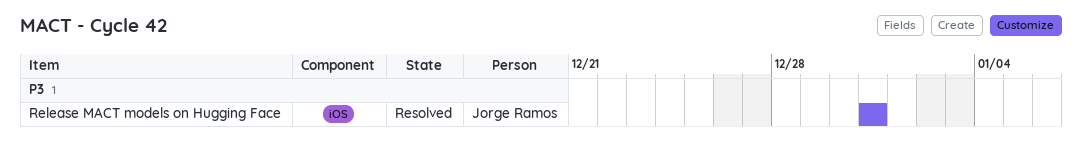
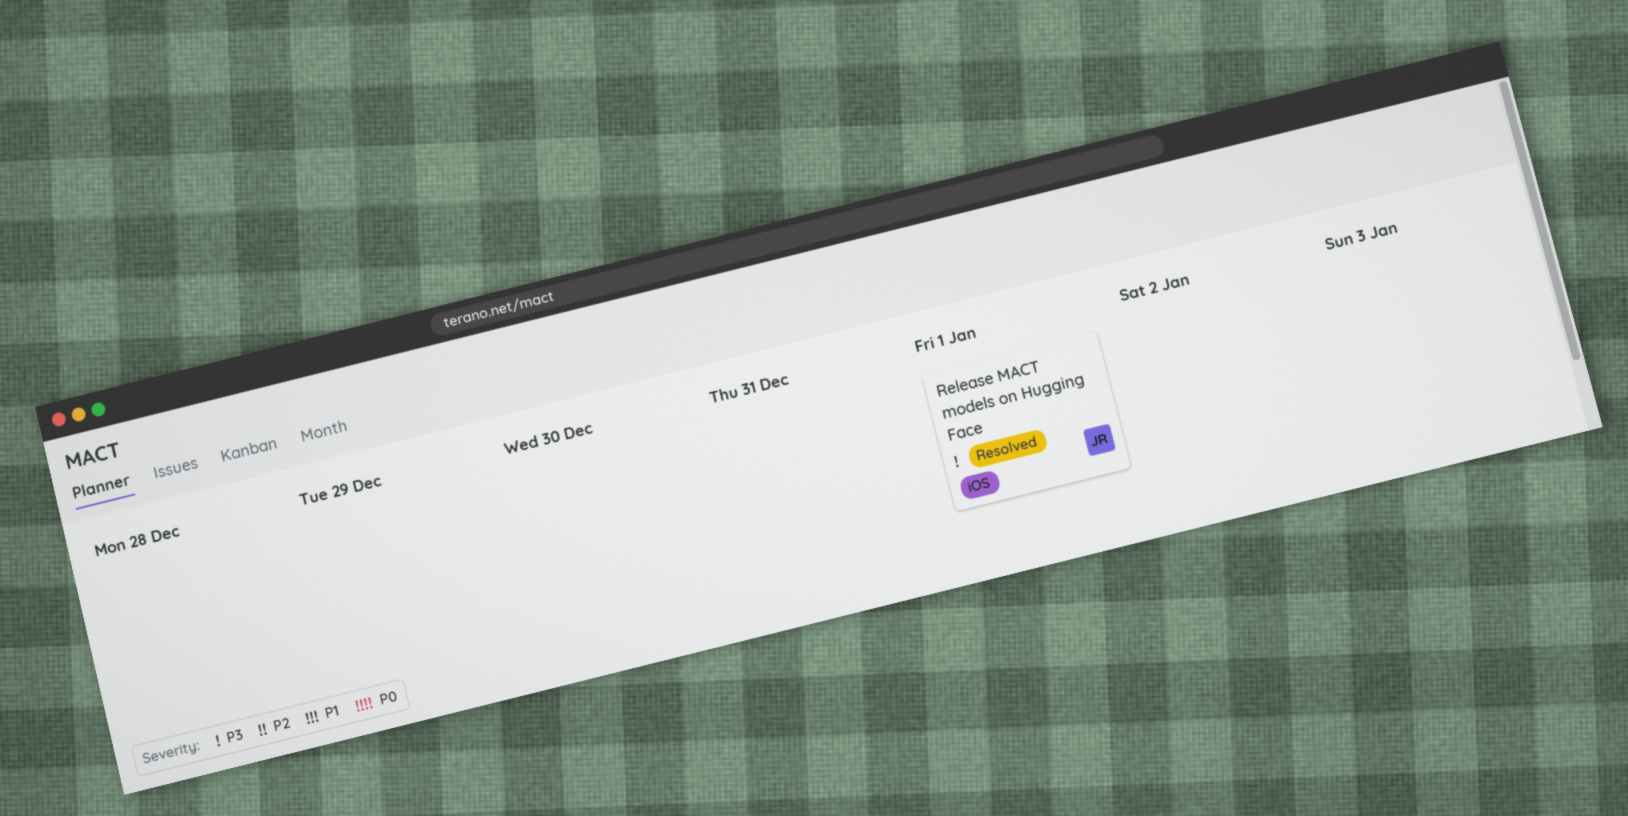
Release MACT models on Hugging Face, due: Dec 31 -> Jan 1

